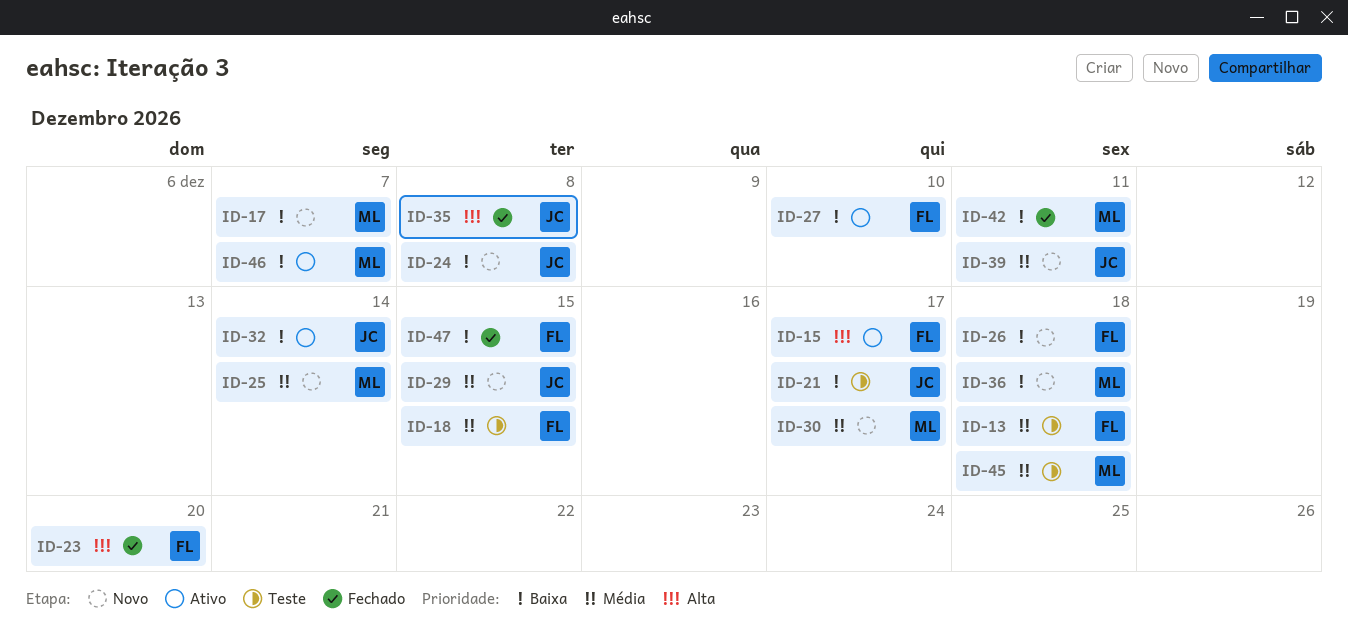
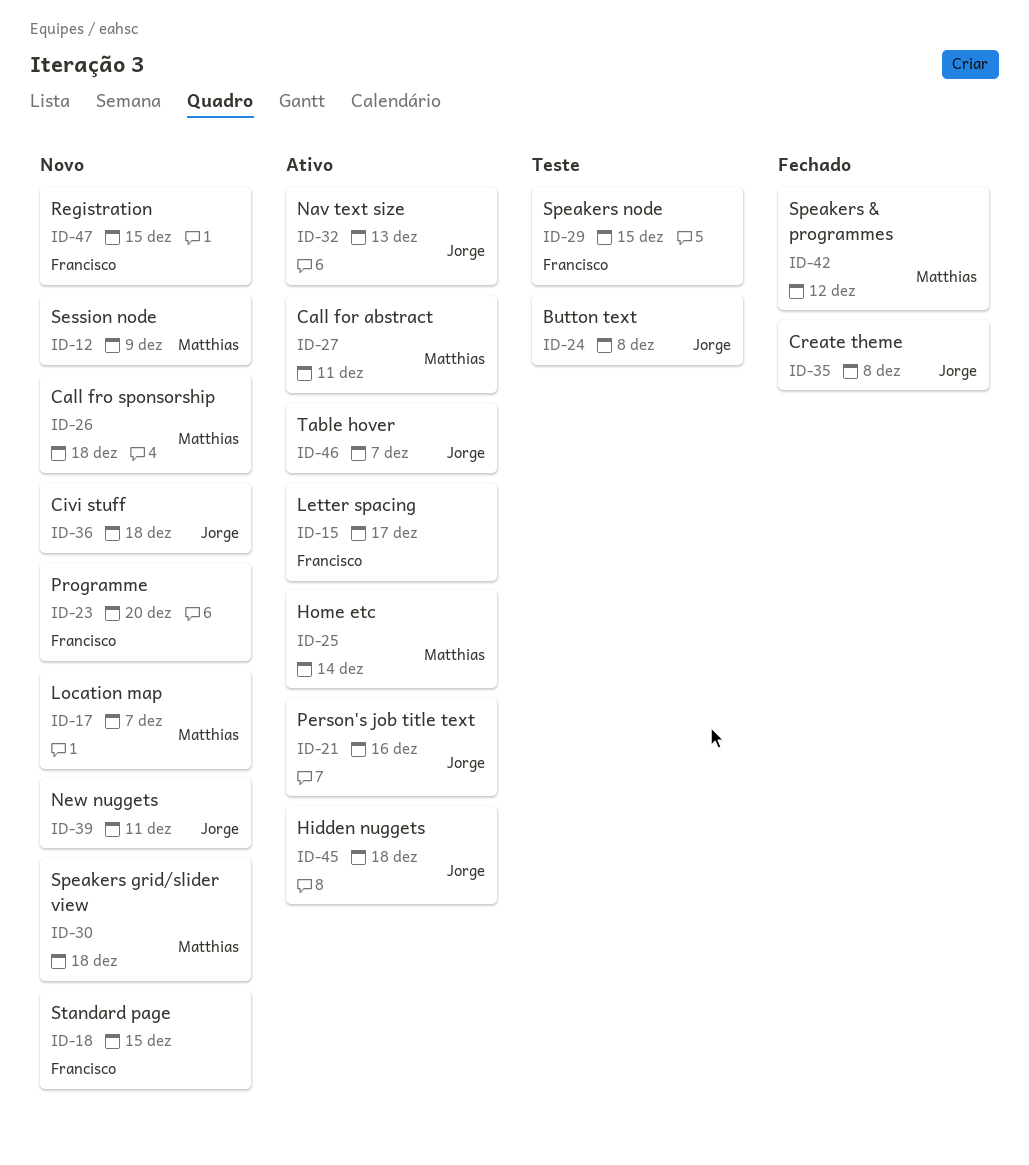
ID-12: none -> present
ID-13: present -> none
ID-18, status: Teste -> Novo
ID-21, status: Teste -> Ativo
ID-21, due: Dec 17 -> Dec 16
ID-23, status: Fechado -> Novo
ID-24, status: Novo -> Teste
ID-25, status: Novo -> Ativo
ID-26, owner: Francisco -> Matthias
ID-27, owner: Francisco -> Matthias
ID-27, due: Dec 10 -> Dec 11
ID-29, status: Novo -> Teste
ID-29, owner: Jorge -> Francisco
ID-30, due: Dec 17 -> Dec 18
ID-32, due: Dec 14 -> Dec 13
ID-36, owner: Matthias -> Jorge
ID-42, due: Dec 11 -> Dec 12
ID-45, status: Teste -> Ativo
ID-45, owner: Matthias -> Jorge
ID-46, owner: Matthias -> Jorge
ID-47, status: Fechado -> Novo

